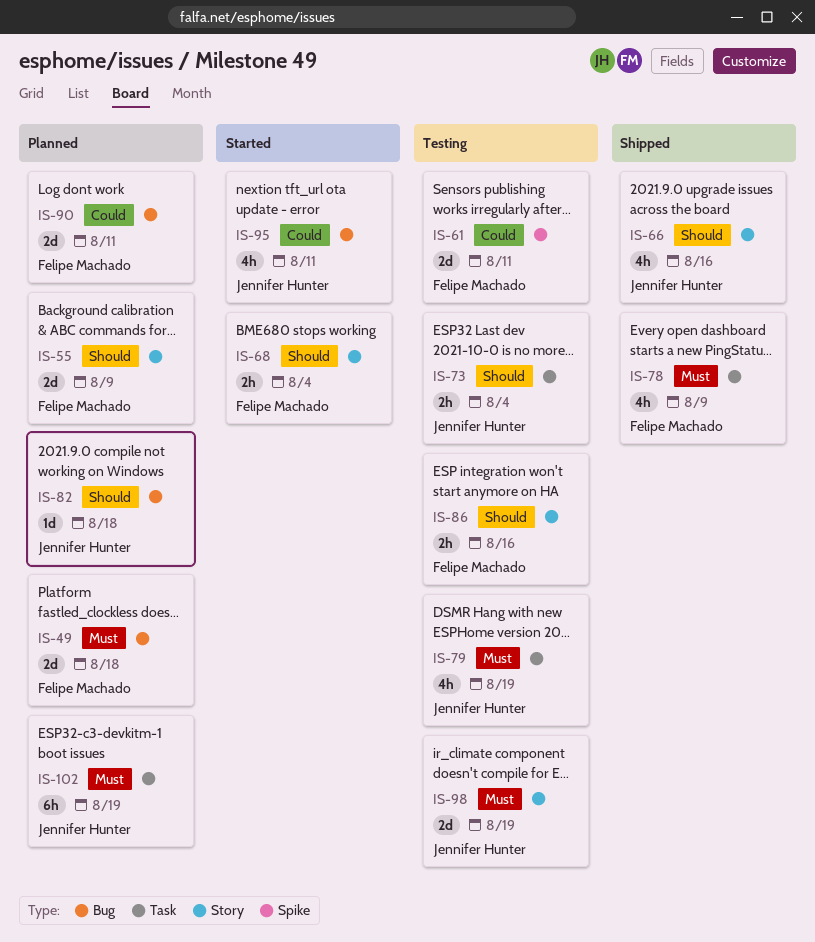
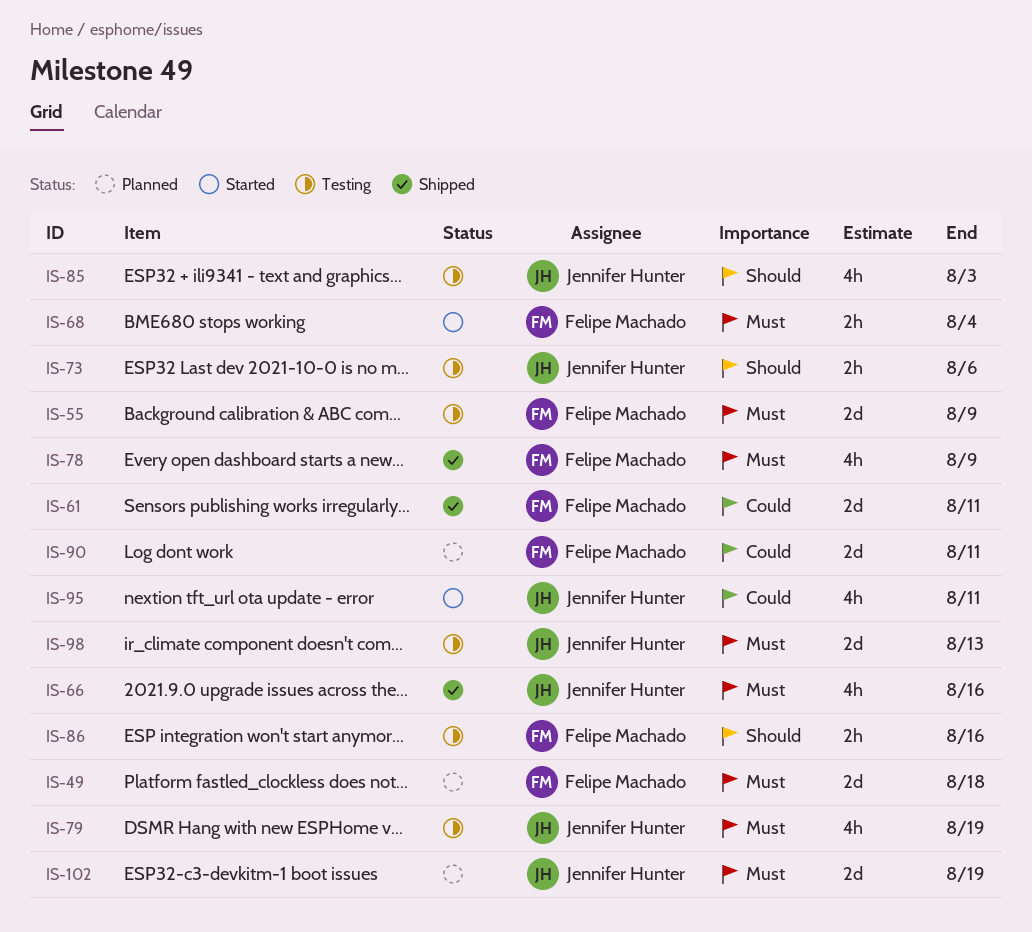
IS-55, status: Planned -> Testing
IS-55, priority: Should -> Must
IS-61, status: Testing -> Shipped
IS-66, priority: Should -> Must
IS-68, priority: Should -> Must
IS-73, due: Aug 4 -> Aug 6
IS-82: present -> none
IS-85: none -> present
IS-98, due: Aug 19 -> Aug 13
IS-102, estimate: 6h -> 2d

